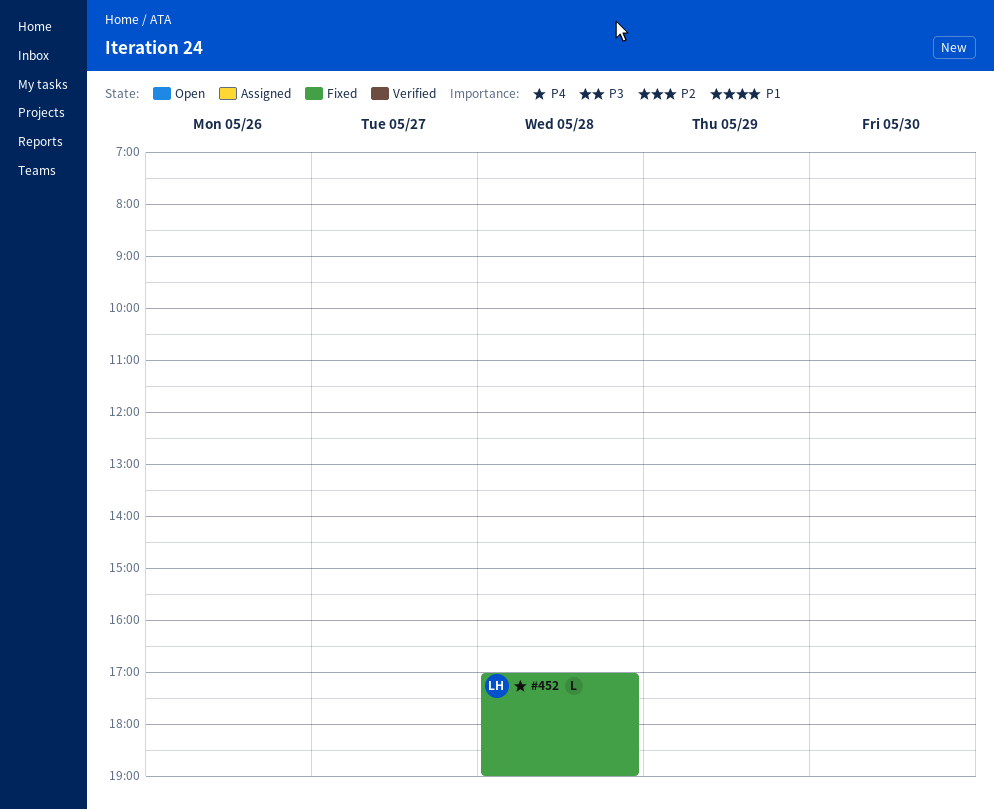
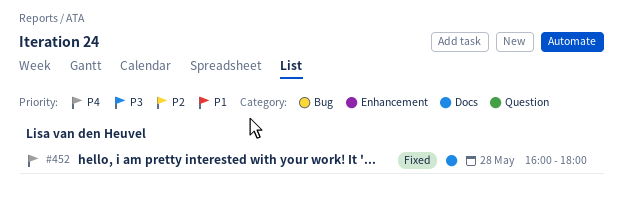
#452, begins: 17:00 -> 16:00
#452, ends: 19:00 -> 18:00

